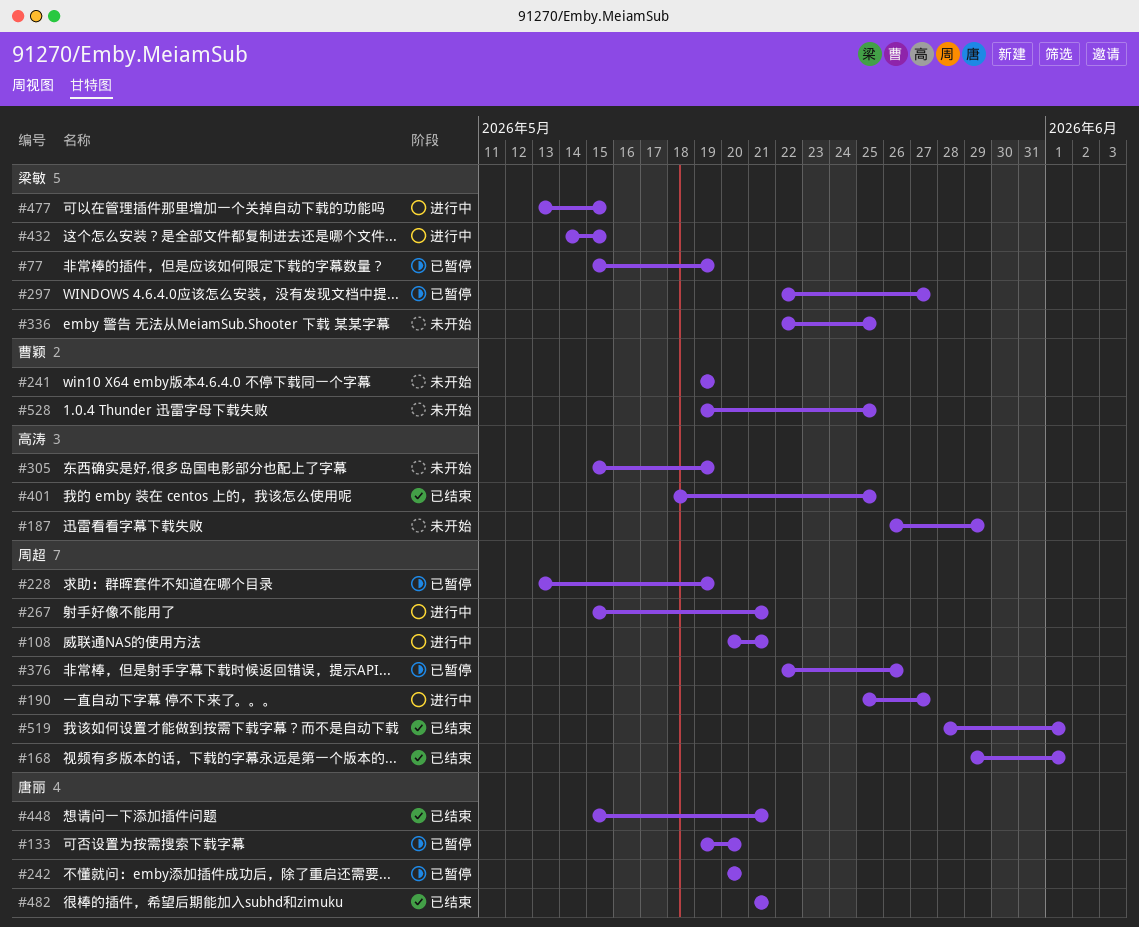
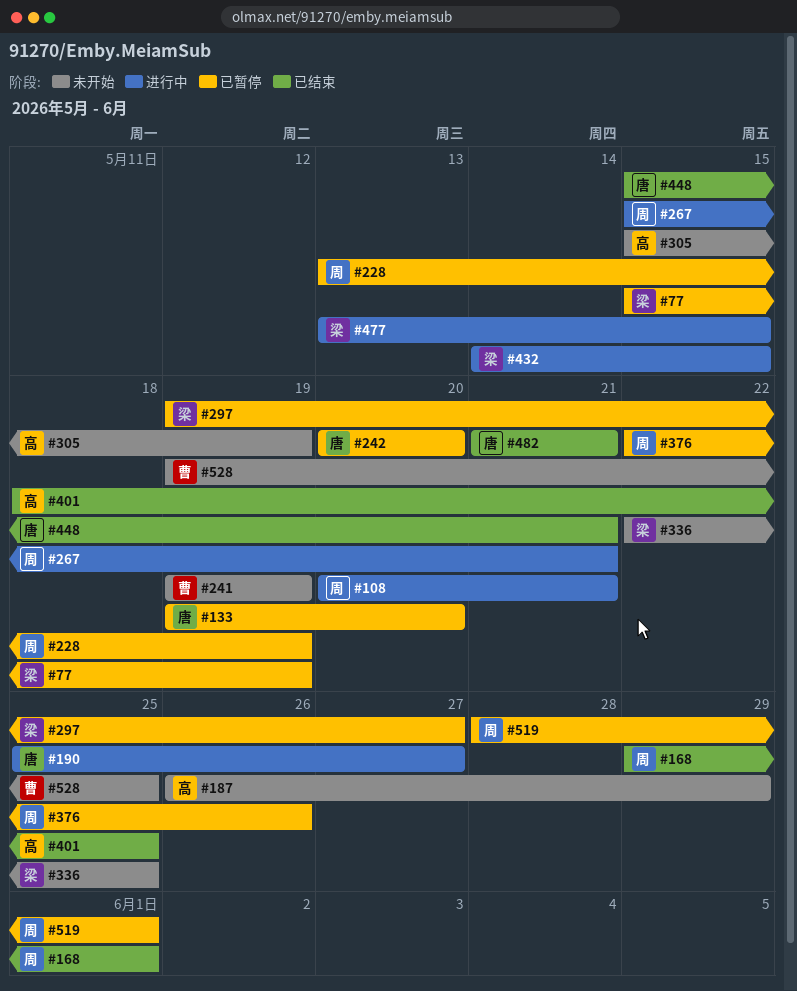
#190, owner: 周超 -> 唐丽
#297, start: May 22 -> May 19
#519, status: 已结束 -> 已暂停

